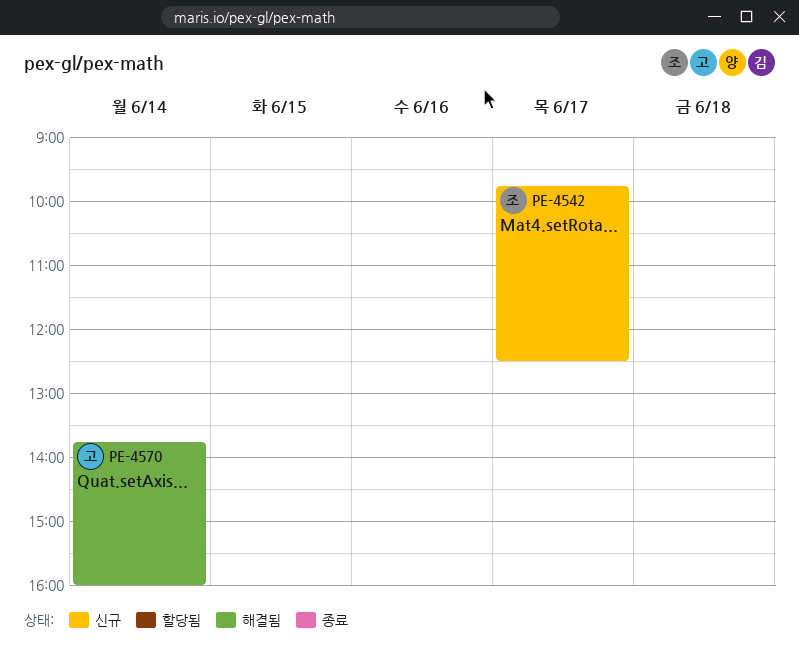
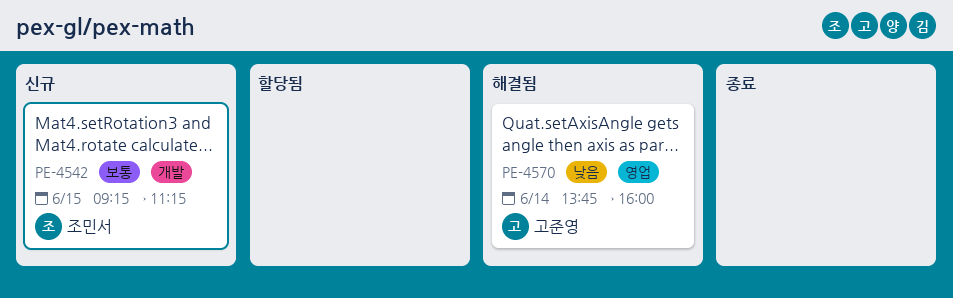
PE-4542, day: Jun 17 -> Jun 15
PE-4542, begins: 09:45 -> 09:15
PE-4542, ends: 12:30 -> 11:15

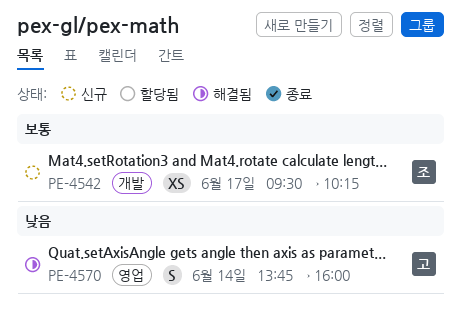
PE-4542, day: Jun 15 -> Jun 17
PE-4542, begins: 09:15 -> 09:30
PE-4542, ends: 11:15 -> 10:15

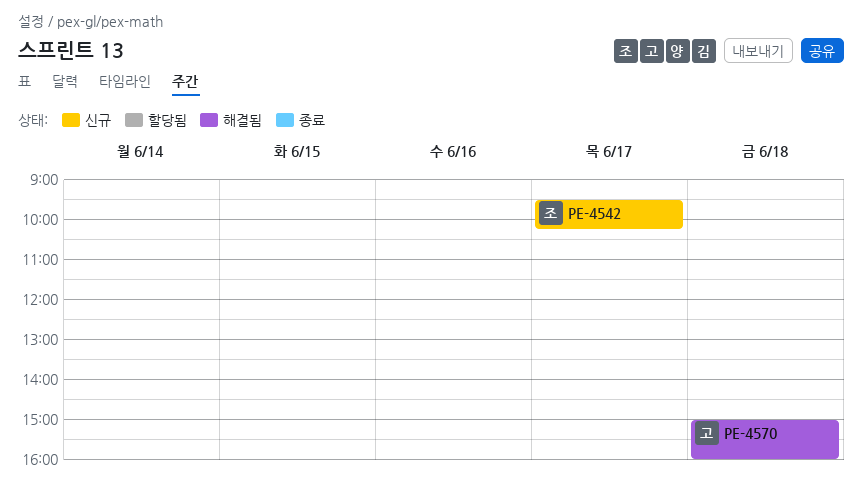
PE-4570, day: Jun 14 -> Jun 18
PE-4570, begins: 13:45 -> 15:00

